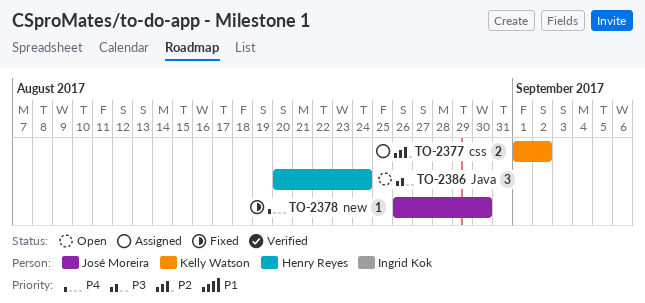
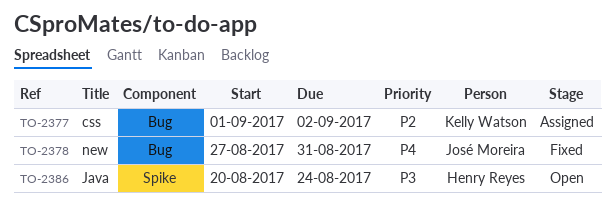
TO-2378, start: Aug 26 -> Aug 27
TO-2378, due: Aug 30 -> Aug 31

